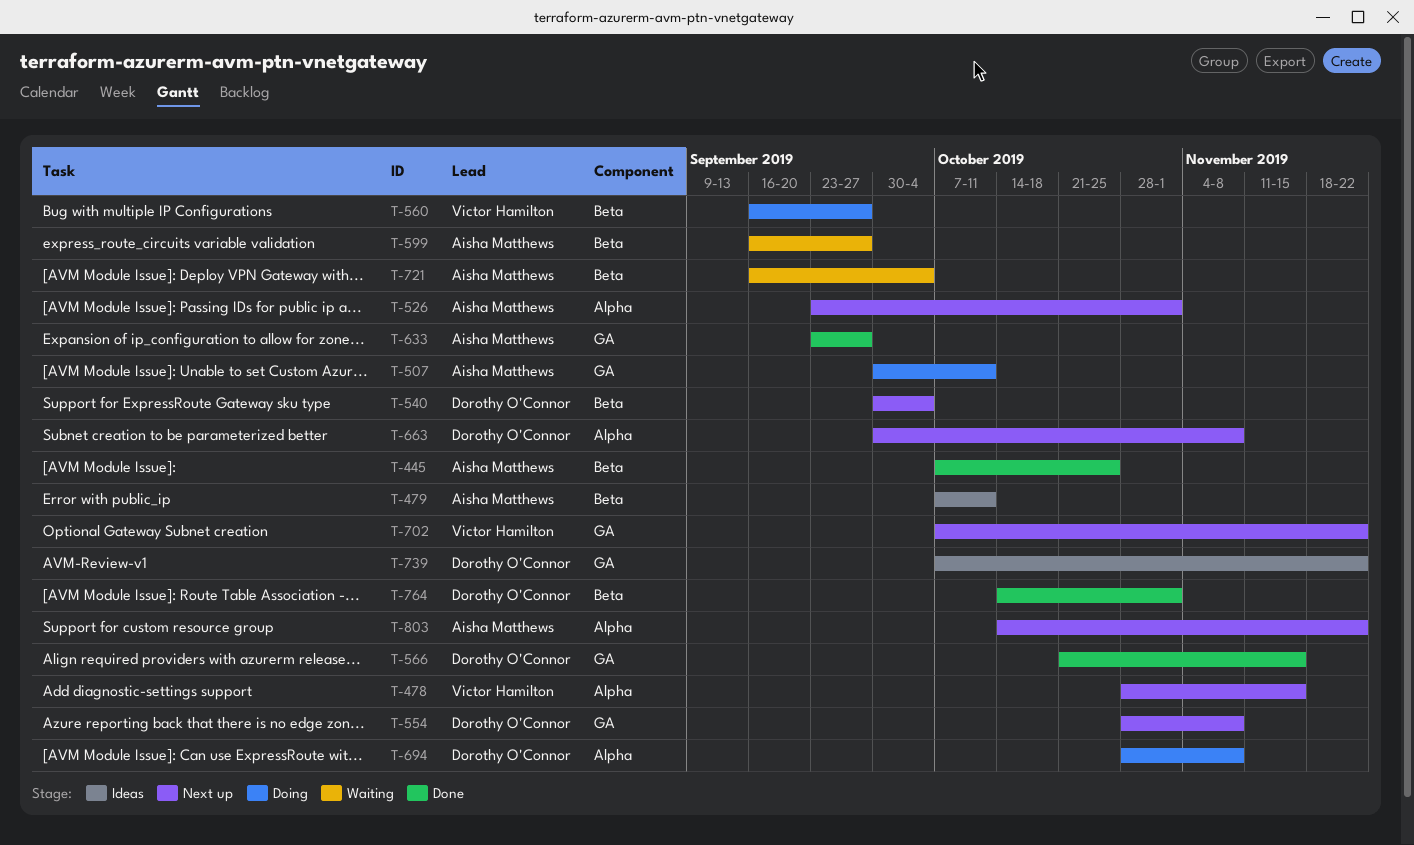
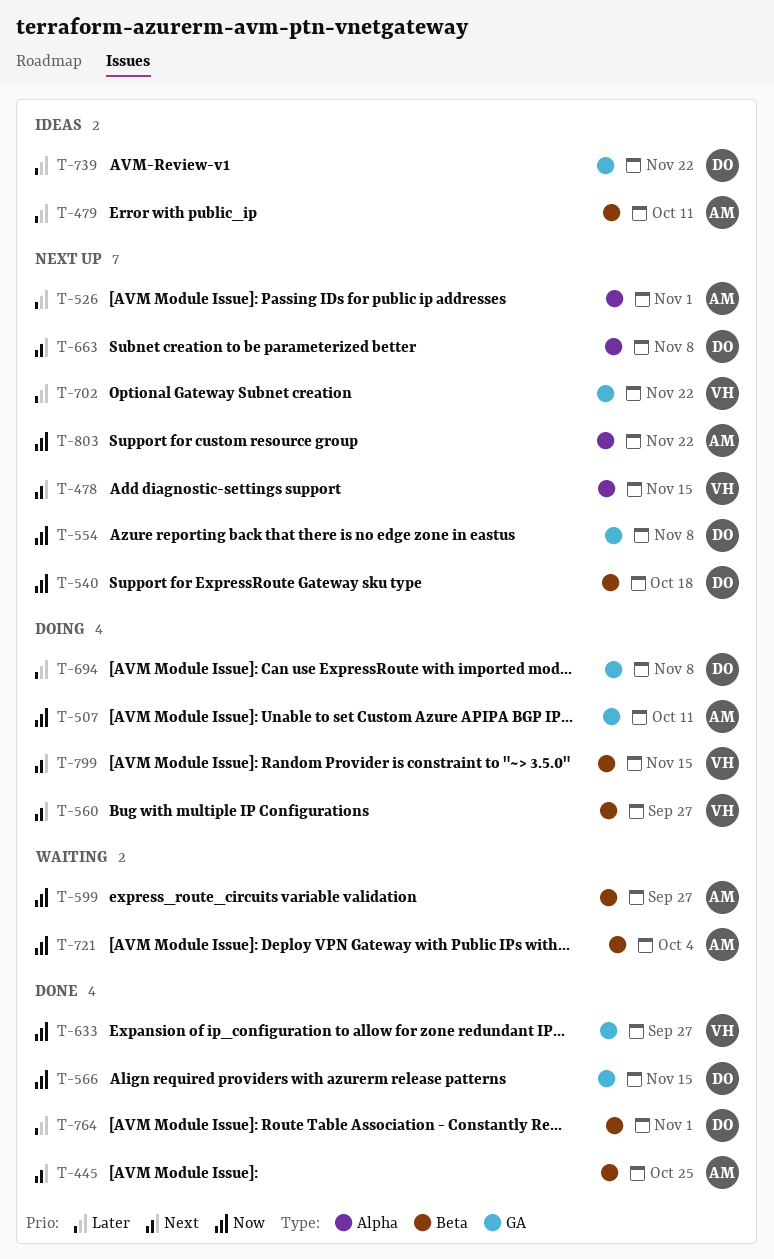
T-540, due: Oct 4 -> Oct 18
T-633, owner: Aisha Matthews -> Victor Hamilton
T-694, label: Alpha -> GA
T-799: none -> present

